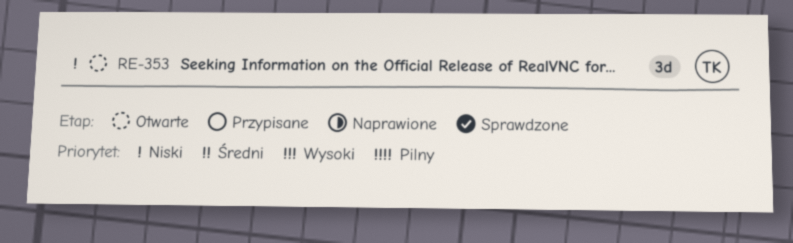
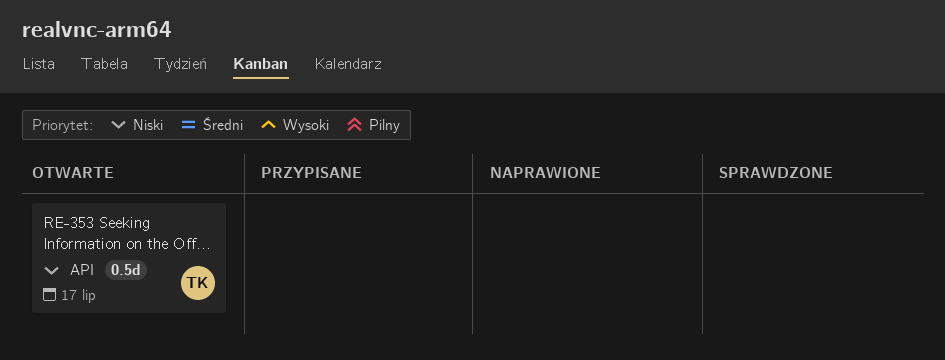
RE-353, estimate: 3d -> 0.5d

